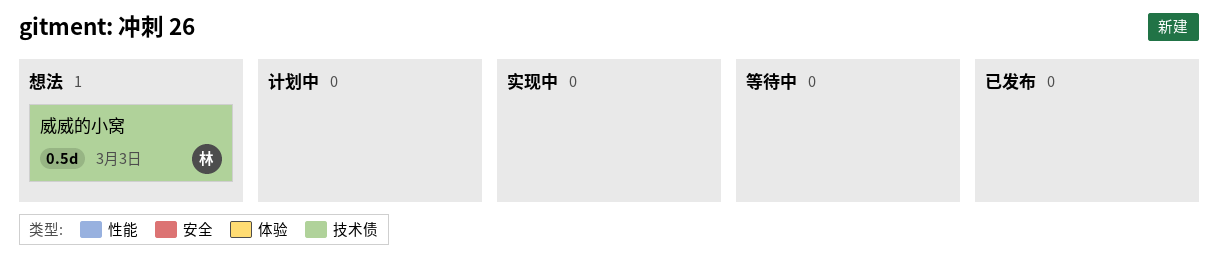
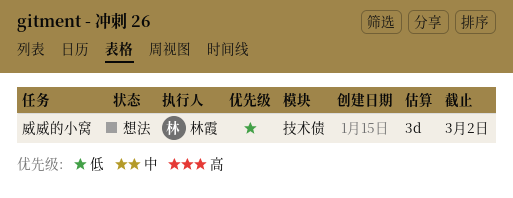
威威的小窝, estimate: 0.5d -> 3d
威威的小窝, due: Mar 3 -> Mar 2

